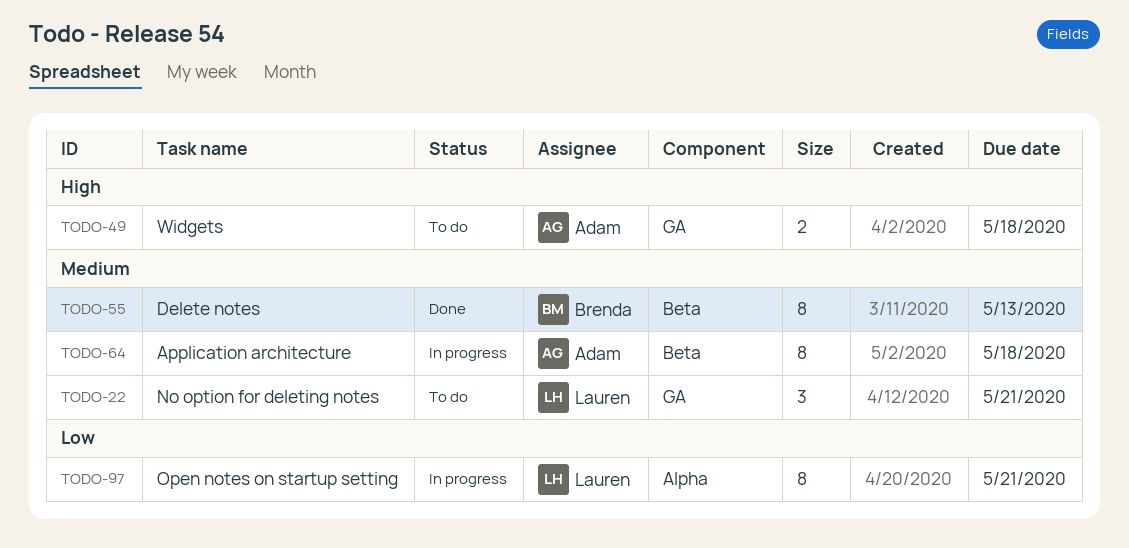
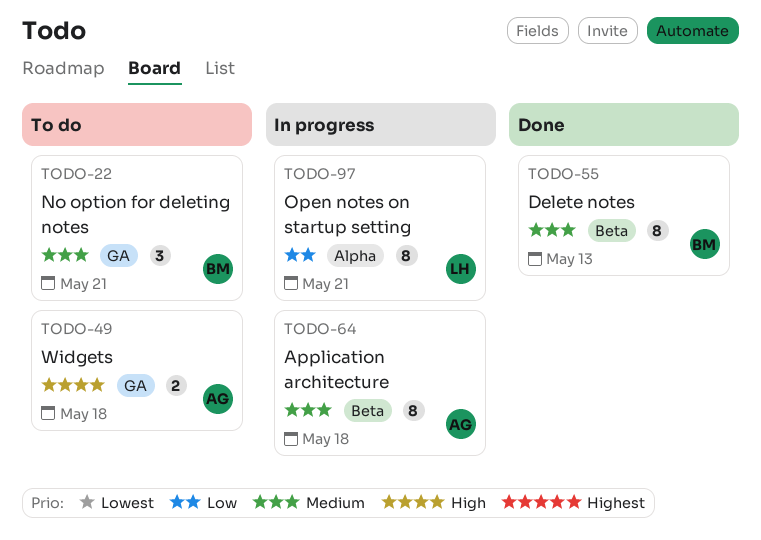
TODO-22, owner: Lauren -> Brenda

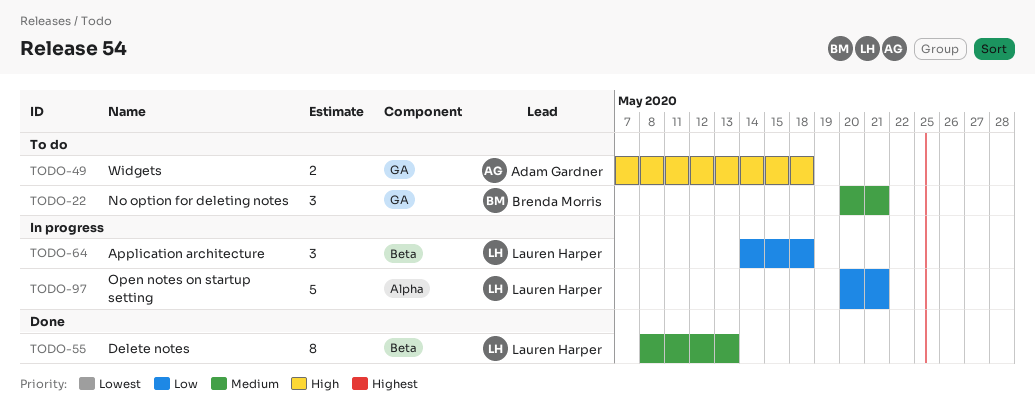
TODO-55, owner: Brenda Morris -> Lauren Harper
TODO-64, owner: Adam Gardner -> Lauren Harper
TODO-64, priority: Medium -> Low
TODO-64, estimate: 8 -> 3
TODO-97, estimate: 8 -> 5

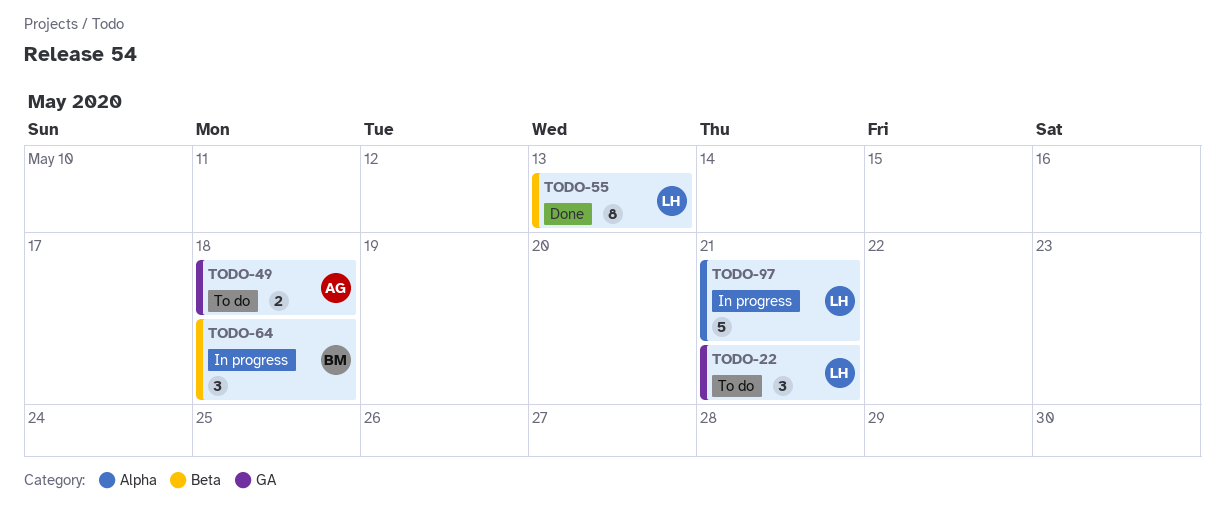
TODO-22, owner: Brenda Morris -> Lauren Harper
TODO-64, owner: Lauren Harper -> Brenda Morris

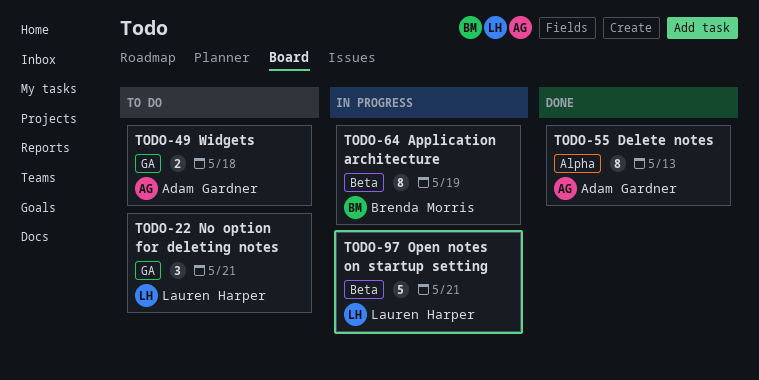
TODO-55, owner: Lauren Harper -> Adam Gardner
TODO-55, label: Beta -> Alpha
TODO-64, estimate: 3 -> 8
TODO-64, due: May 18 -> May 19
TODO-97, label: Alpha -> Beta

